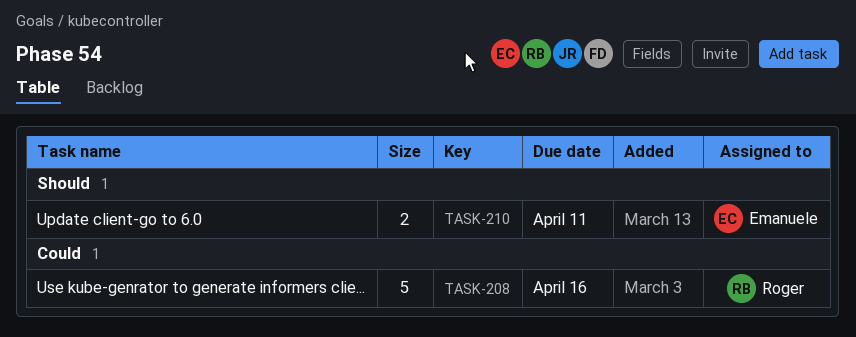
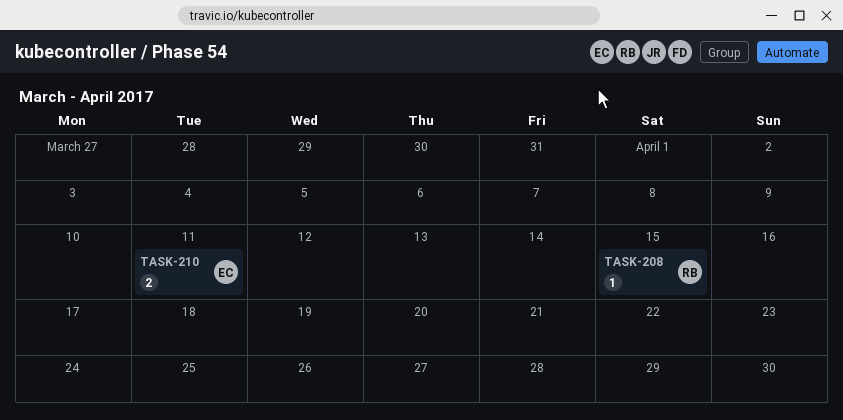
TASK-208, estimate: 5 -> 1
TASK-208, due: Apr 16 -> Apr 15

